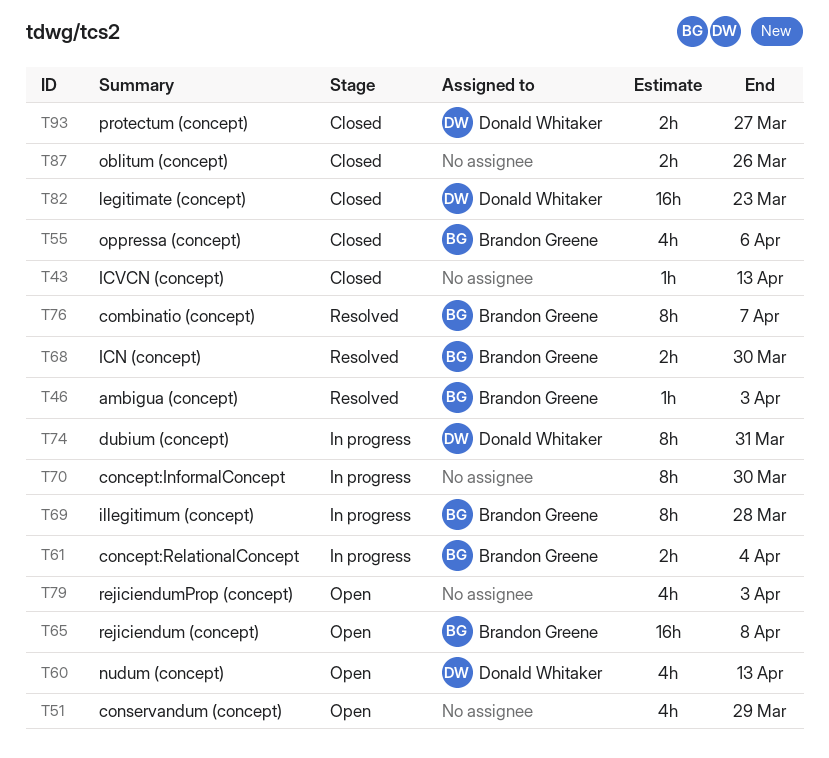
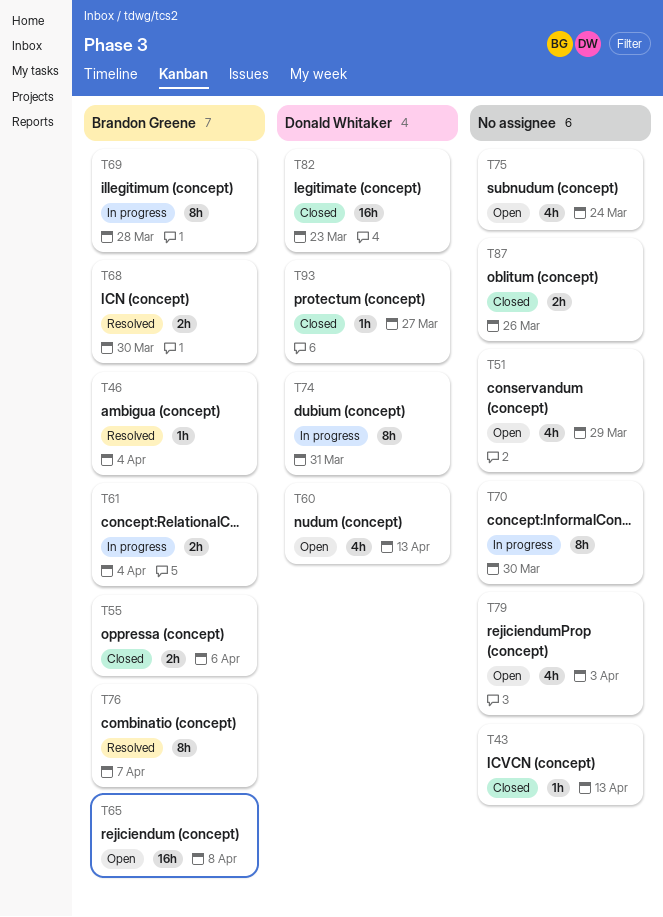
T46, due: Apr 3 -> Apr 4
T55, estimate: 4h -> 2h
T75: none -> present
T93, estimate: 2h -> 1h

